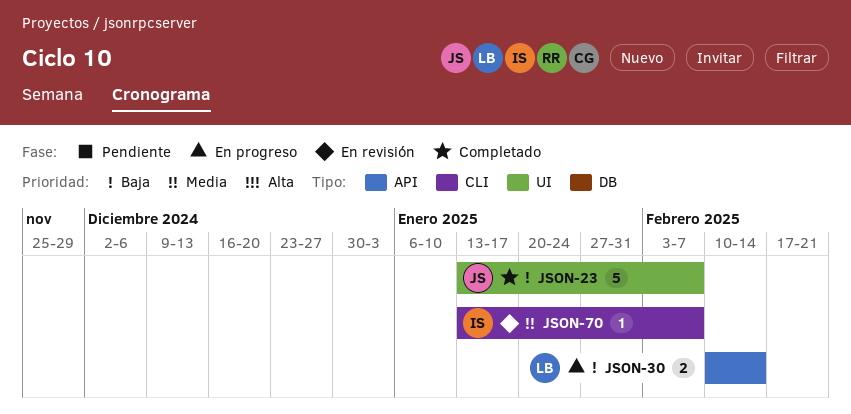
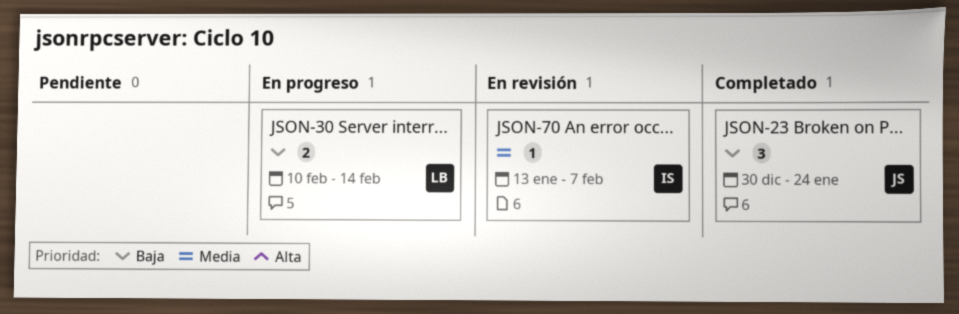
JSON-23, estimate: 5 -> 3
JSON-23, start: Jan 13 -> Dec 30
JSON-23, due: Feb 7 -> Jan 24

